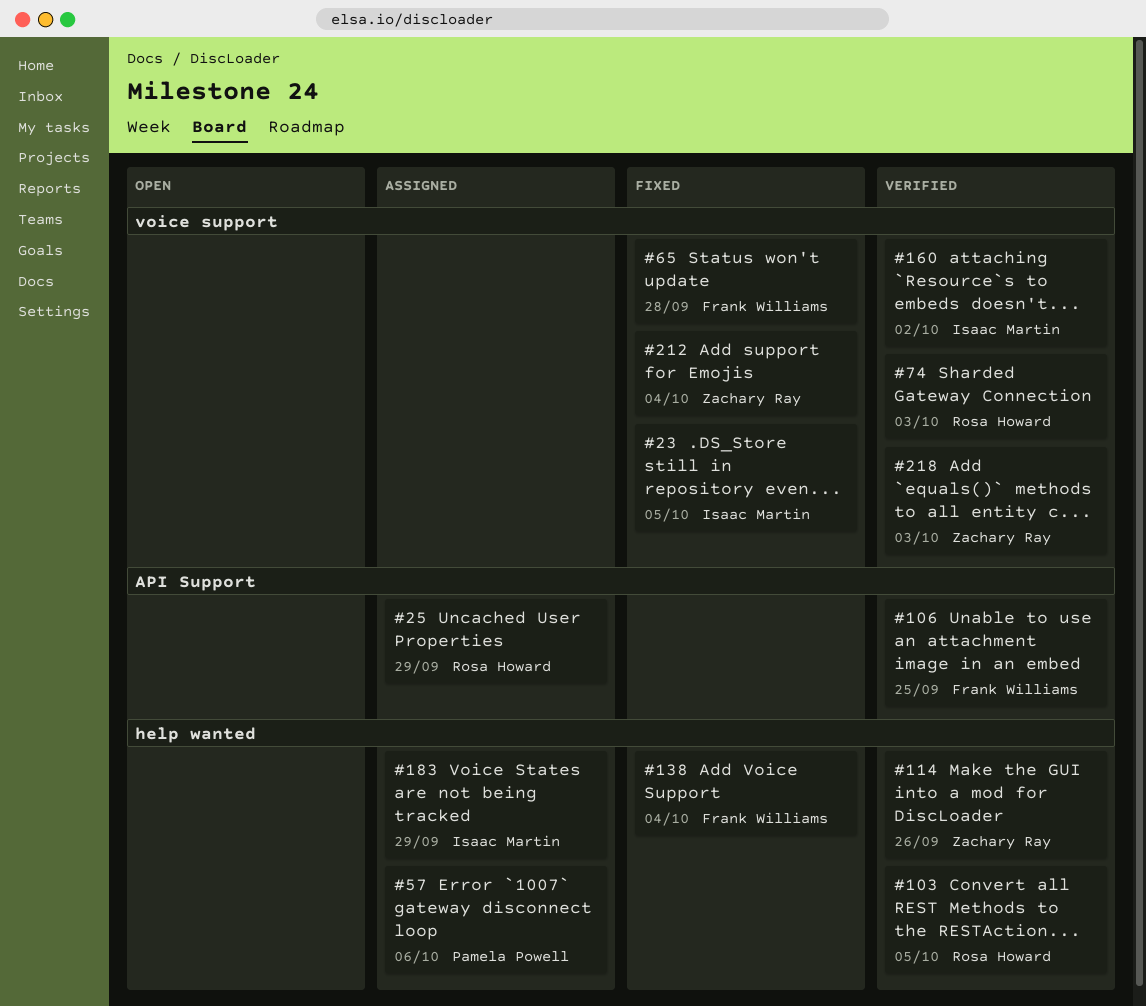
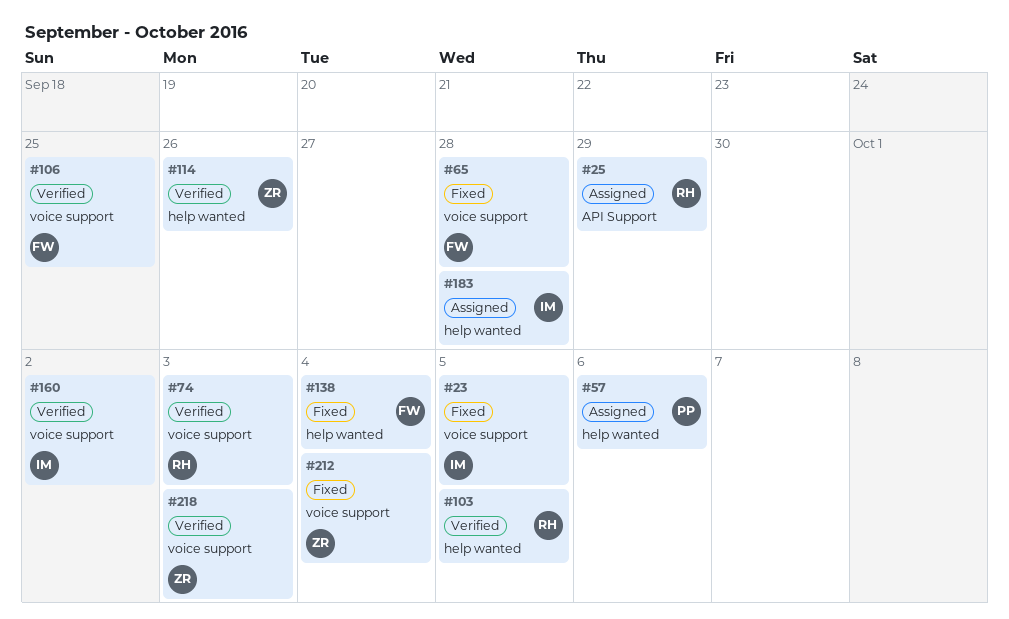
#106, label: API Support -> voice support
#183, due: Sep 29 -> Sep 28

